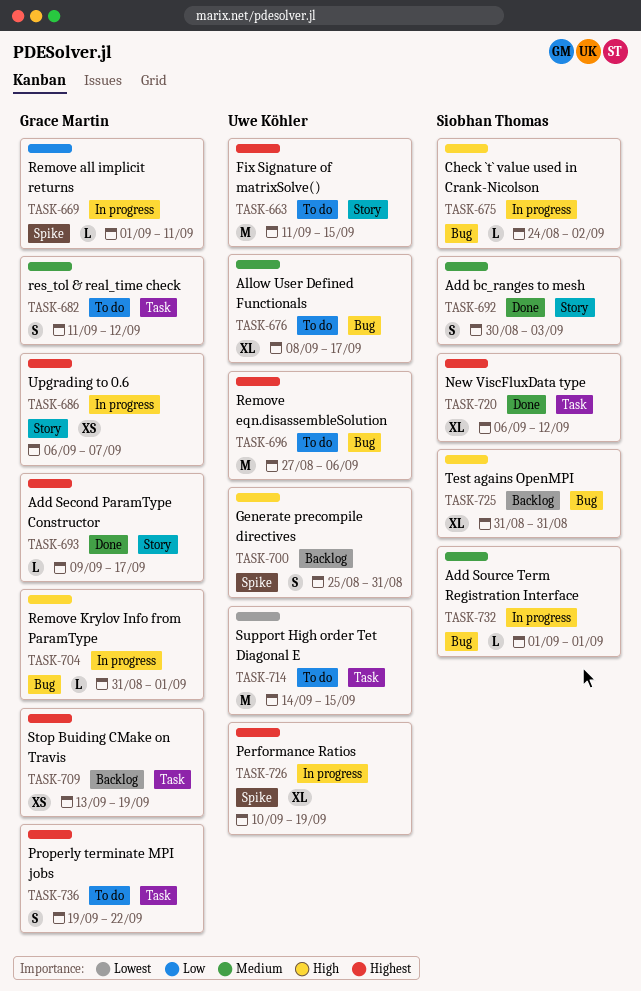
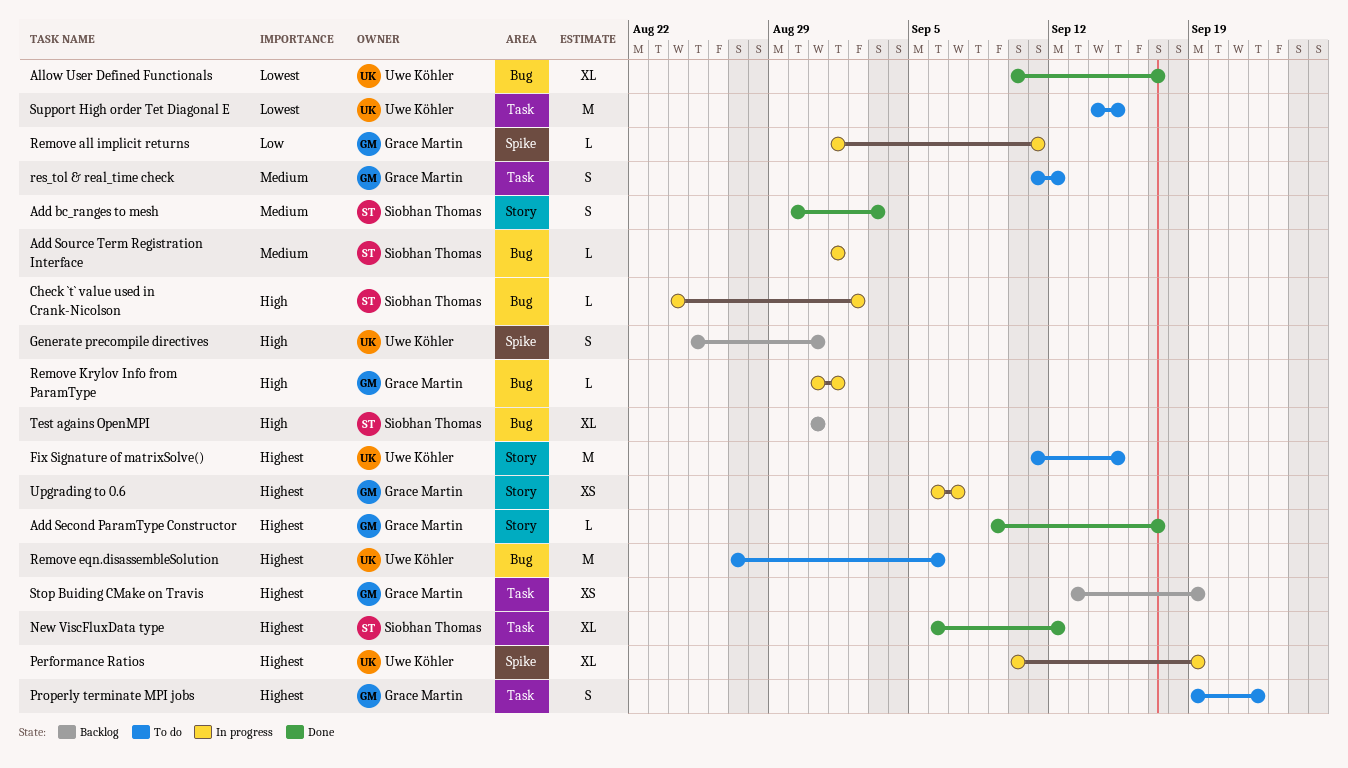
Allow User Defined Functionals, status: To do -> Done
Allow User Defined Functionals, priority: Medium -> Lowest
Allow User Defined Functionals, start: Sep 8 -> Sep 10

